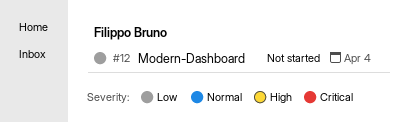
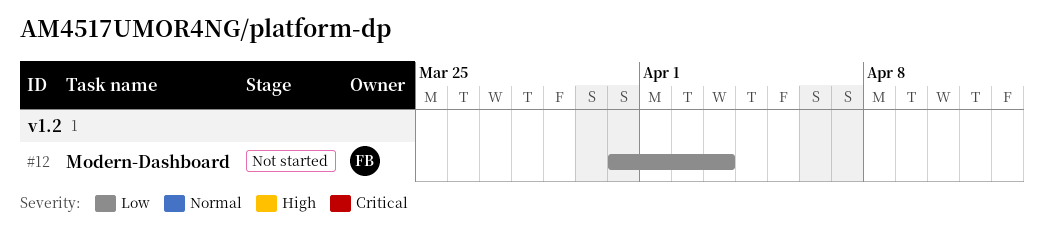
#12, due: Apr 4 -> Apr 3

